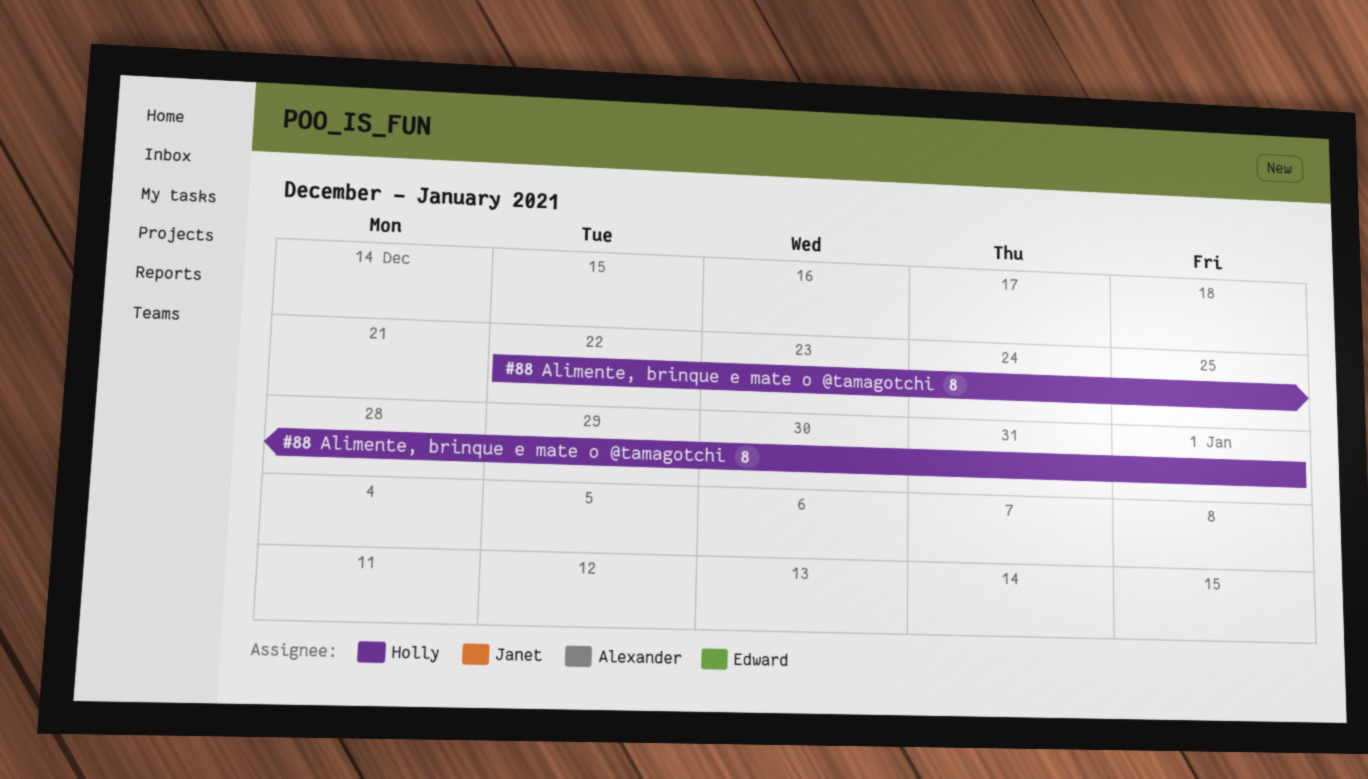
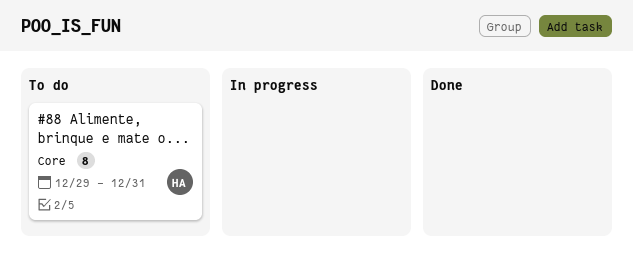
#88, start: Dec 22 -> Dec 29
#88, due: Jan 1 -> Dec 31

